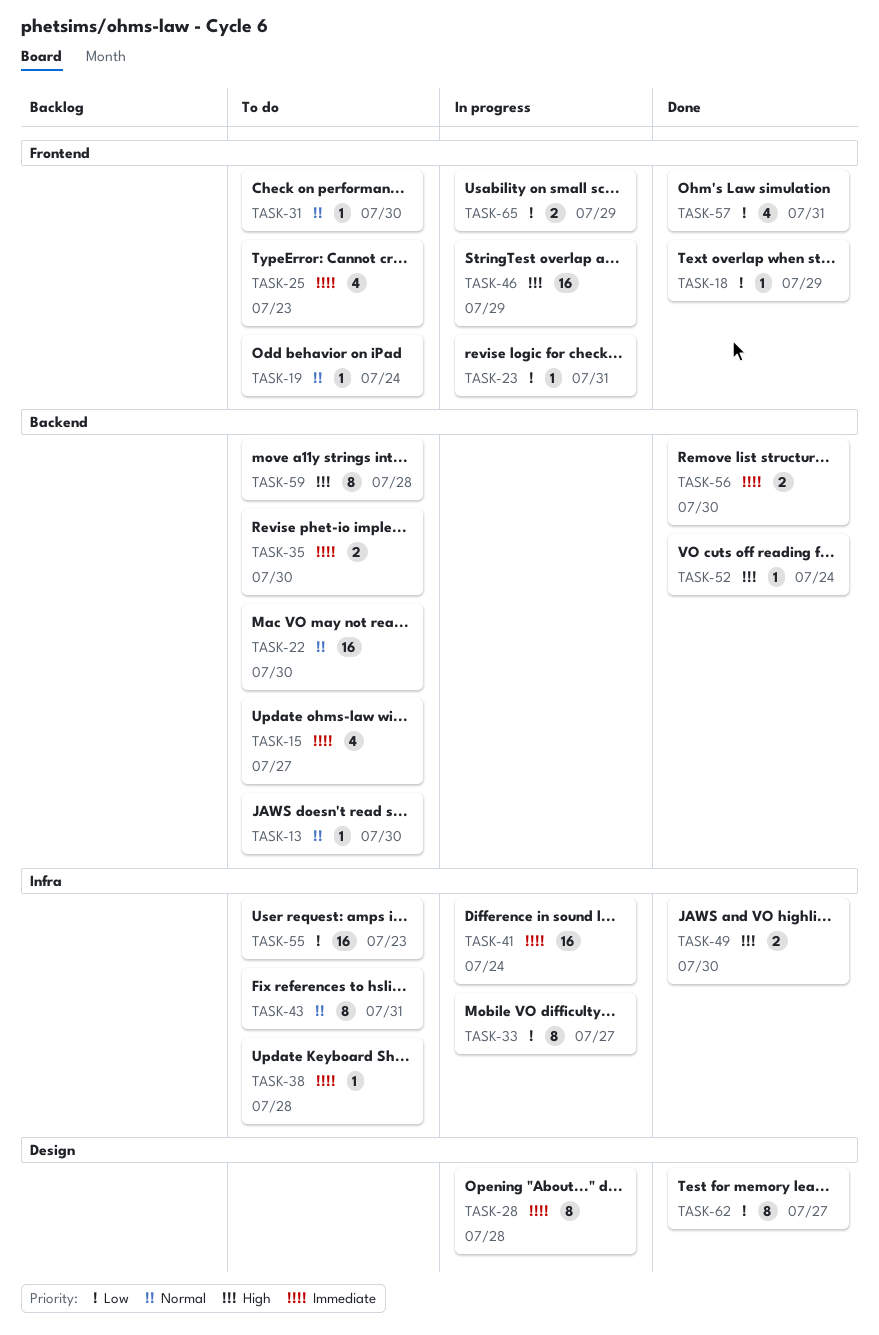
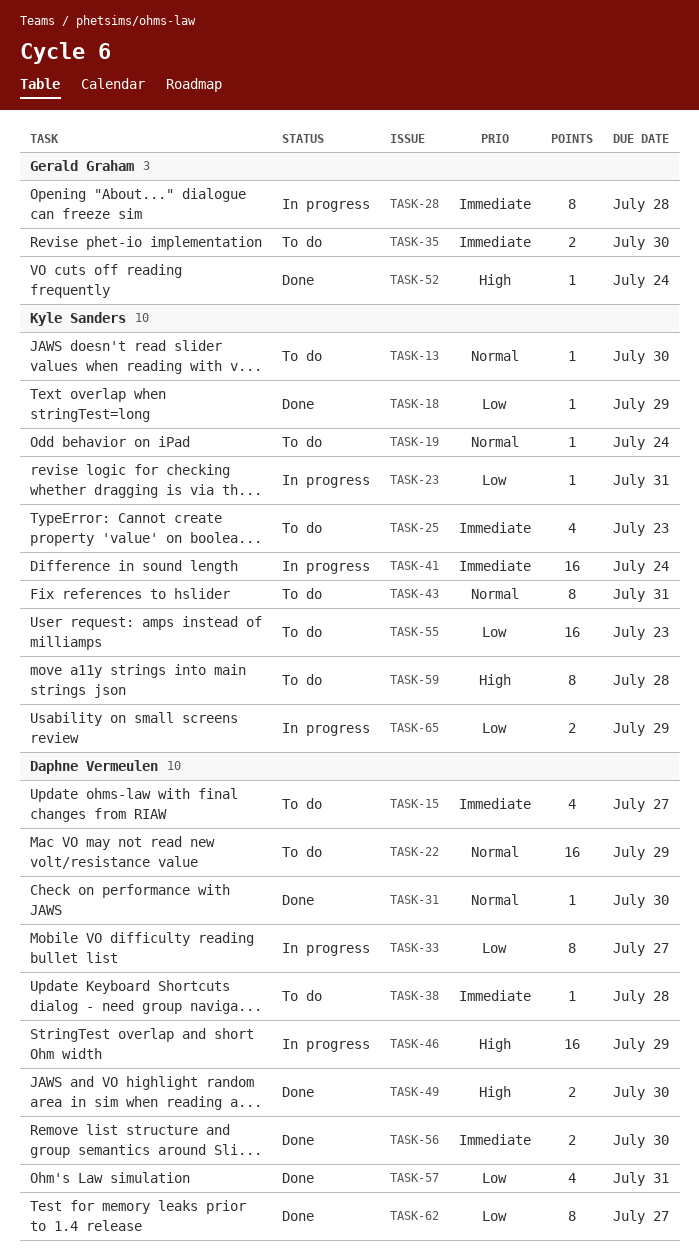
TASK-22, due: Jul 30 -> Jul 29
TASK-31, status: To do -> Done

